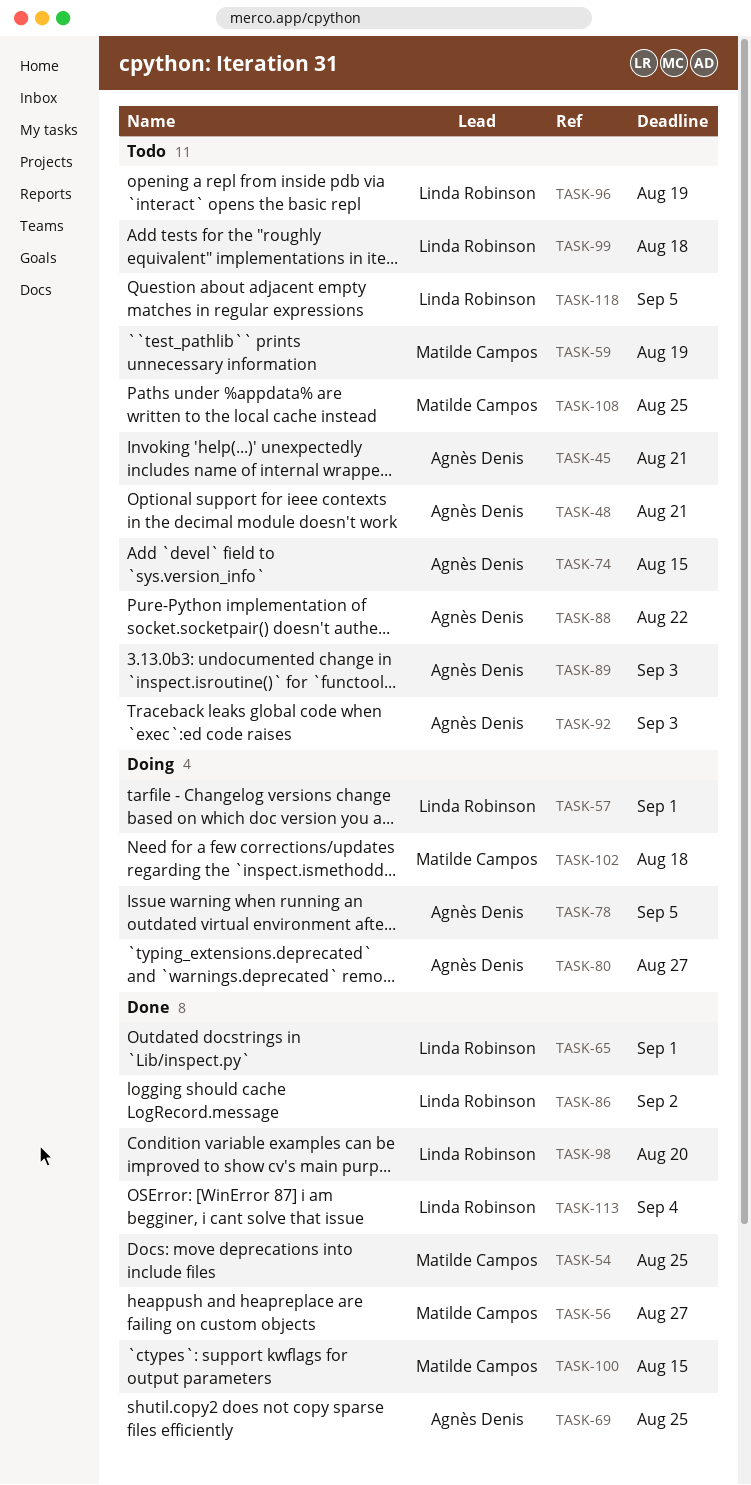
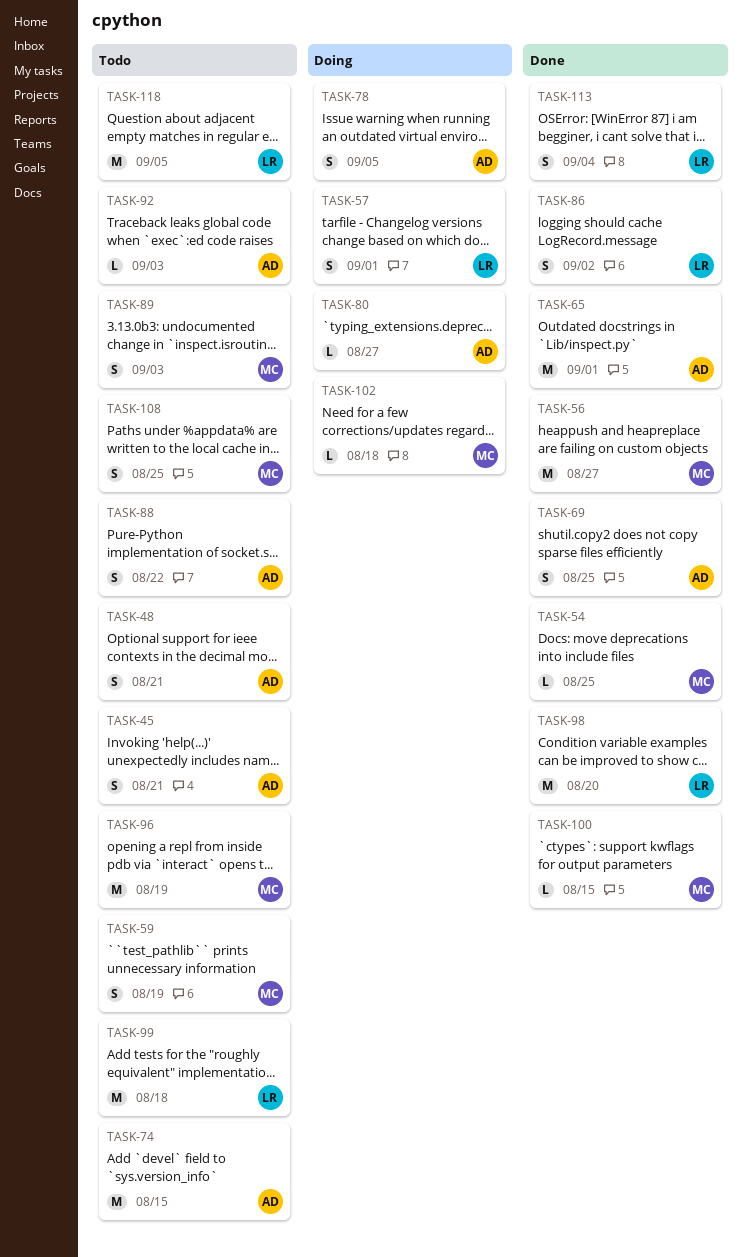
TASK-65, owner: Linda Robinson -> Agnès Denis
TASK-89, owner: Agnès Denis -> Matilde Campos
TASK-96, owner: Linda Robinson -> Matilde Campos

